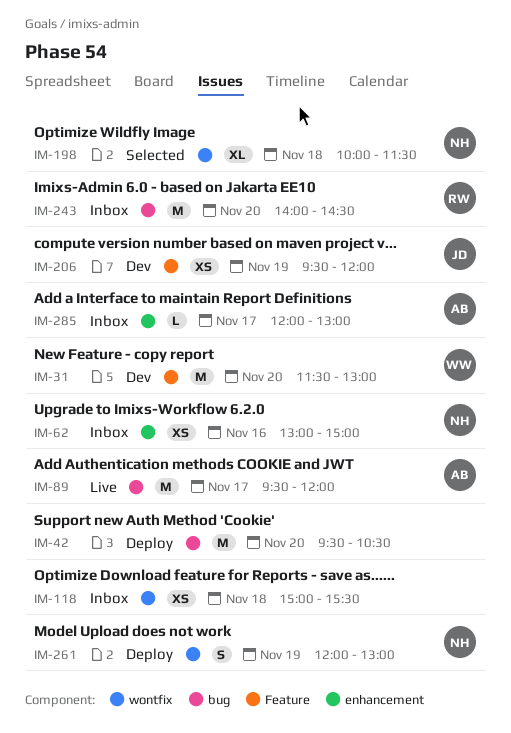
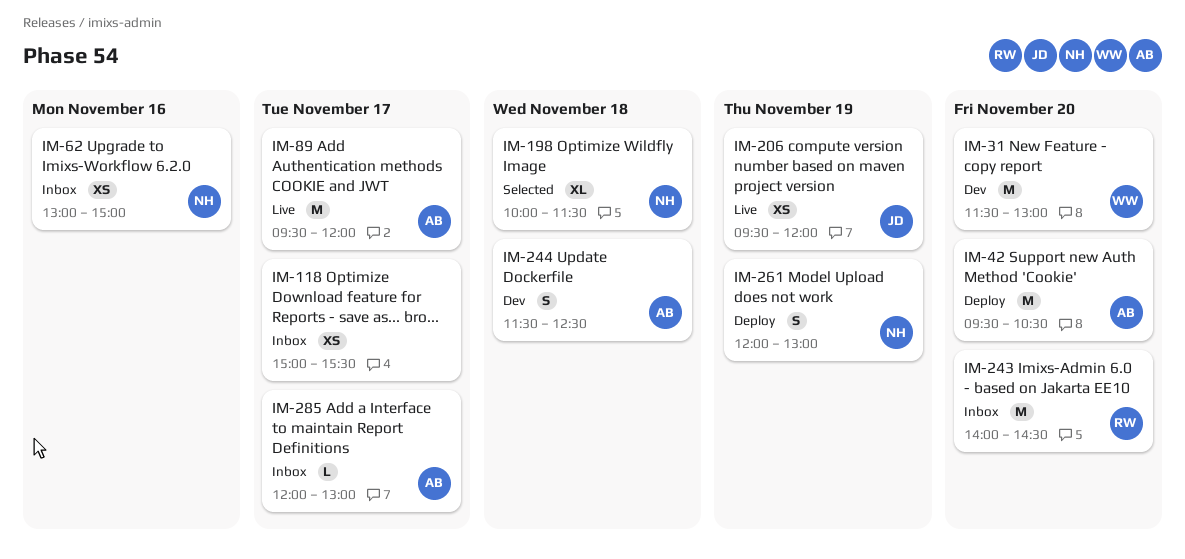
IM-42, owner: none -> AB
IM-118, day: Nov 18 -> Nov 17
IM-206, status: Dev -> Live
IM-244: none -> present

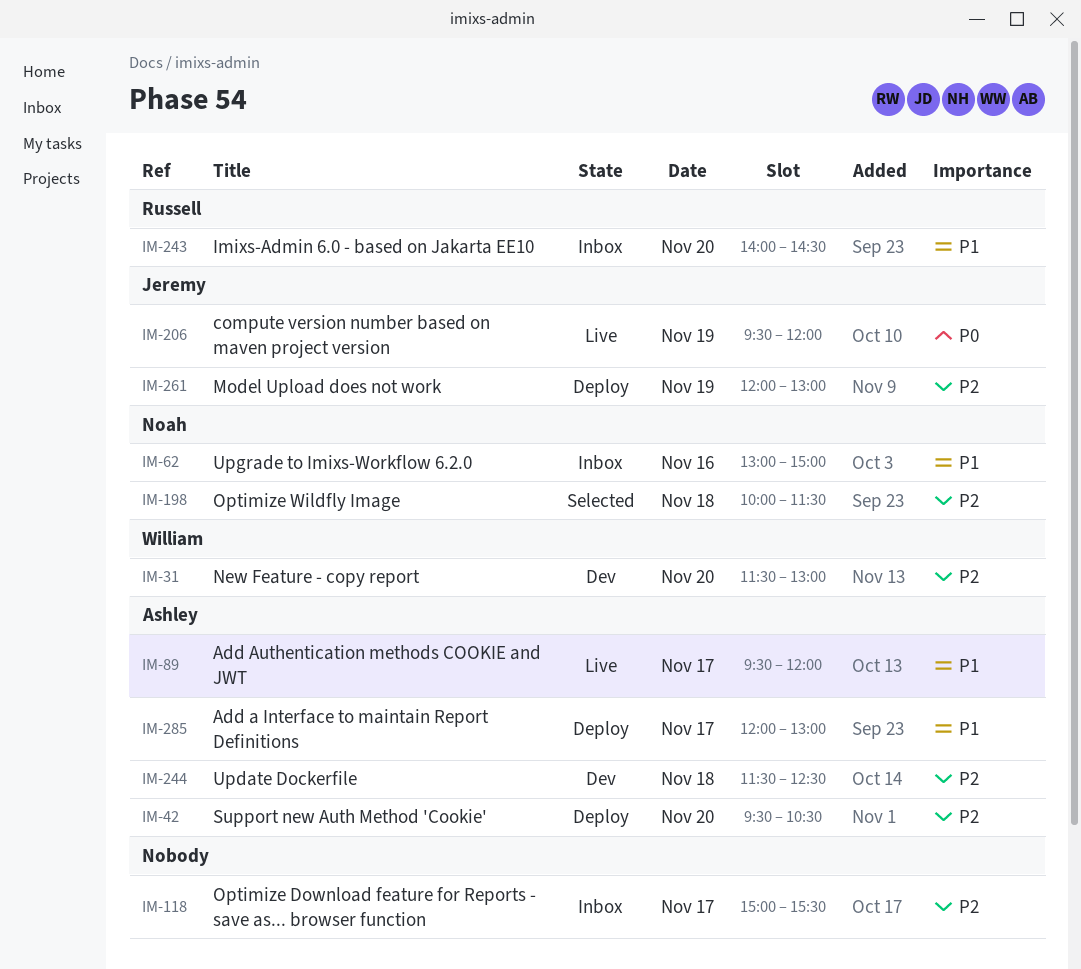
IM-261, owner: Noah -> Jeremy
IM-285, status: Inbox -> Deploy

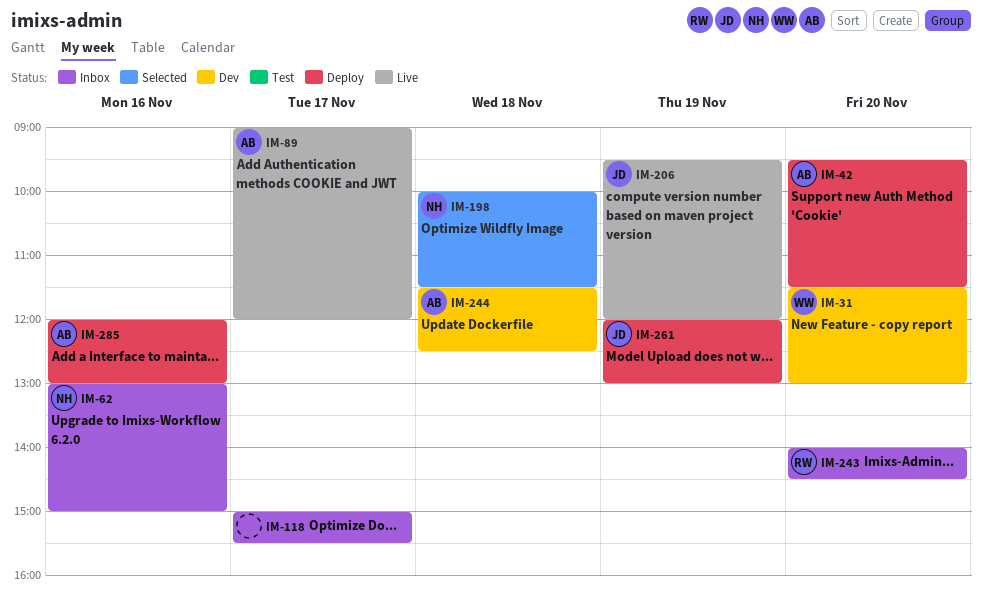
IM-42, ends: 10:30 -> 11:30
IM-89, begins: 09:30 -> 09:00
IM-285, day: Nov 17 -> Nov 16

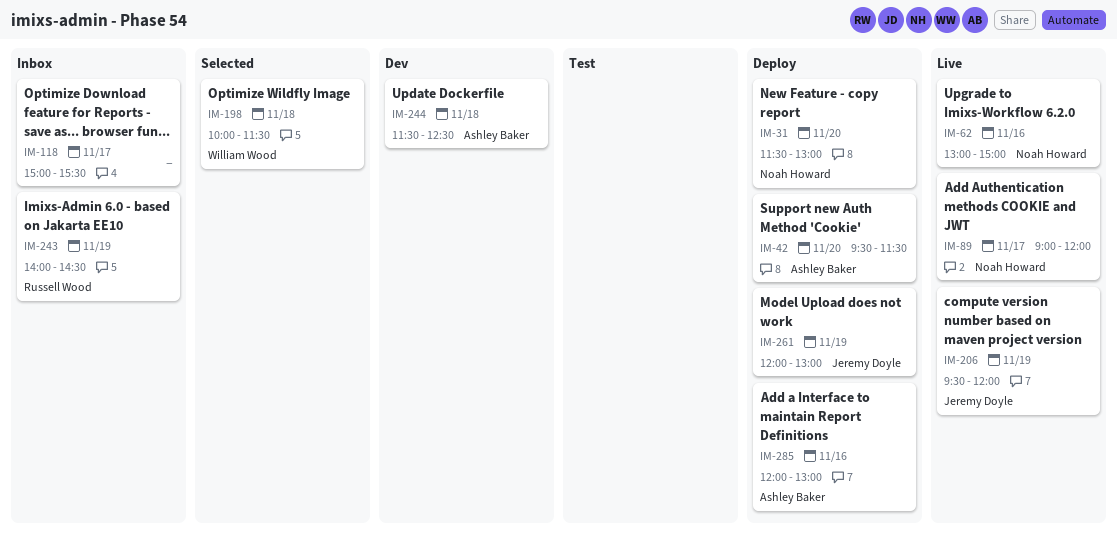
IM-31, status: Dev -> Deploy
IM-31, owner: William Wood -> Noah Howard
IM-62, status: Inbox -> Live
IM-89, owner: Ashley Baker -> Noah Howard
IM-198, owner: Noah Howard -> William Wood
IM-243, day: Nov 20 -> Nov 19

